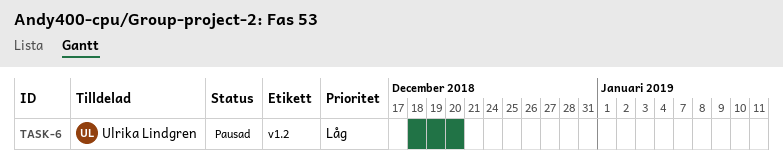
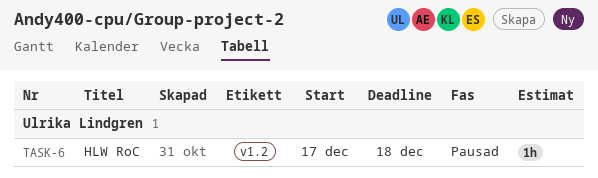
TASK-6, start: Dec 18 -> Dec 17
TASK-6, due: Dec 20 -> Dec 18

